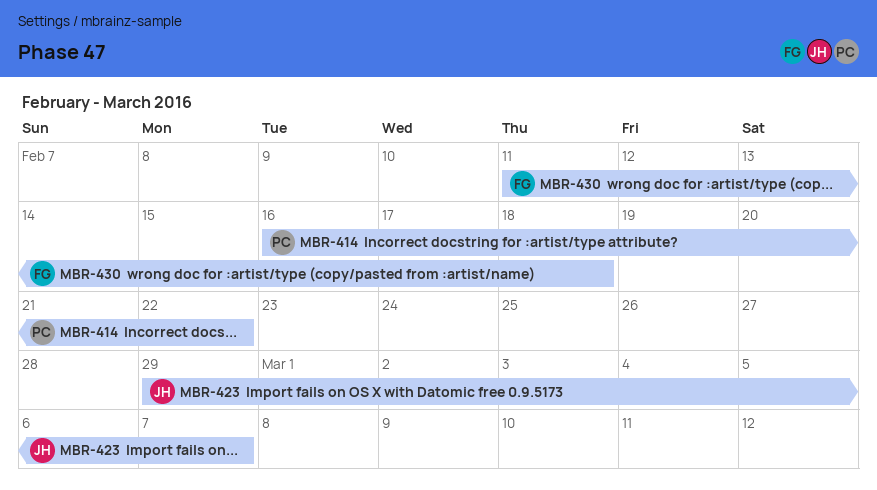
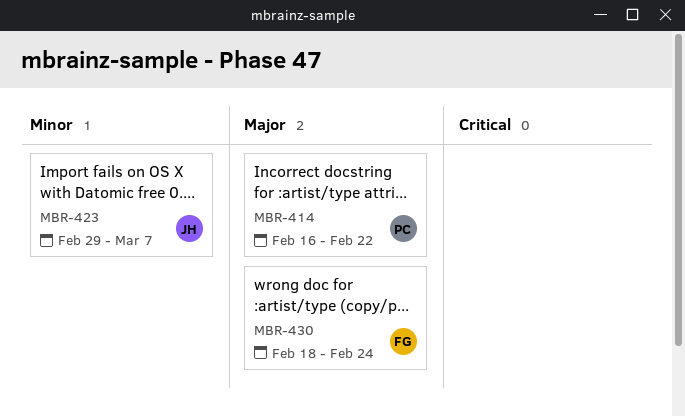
MBR-430, start: Feb 11 -> Feb 18
MBR-430, due: Feb 18 -> Feb 24

